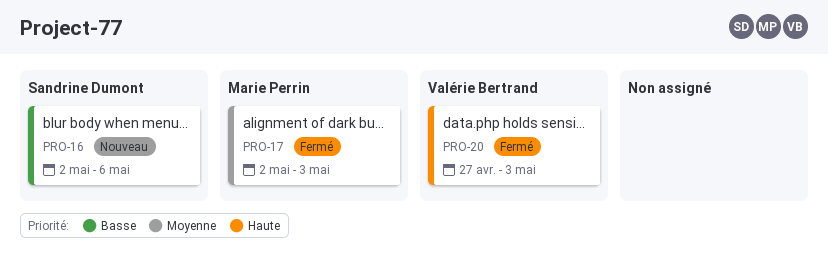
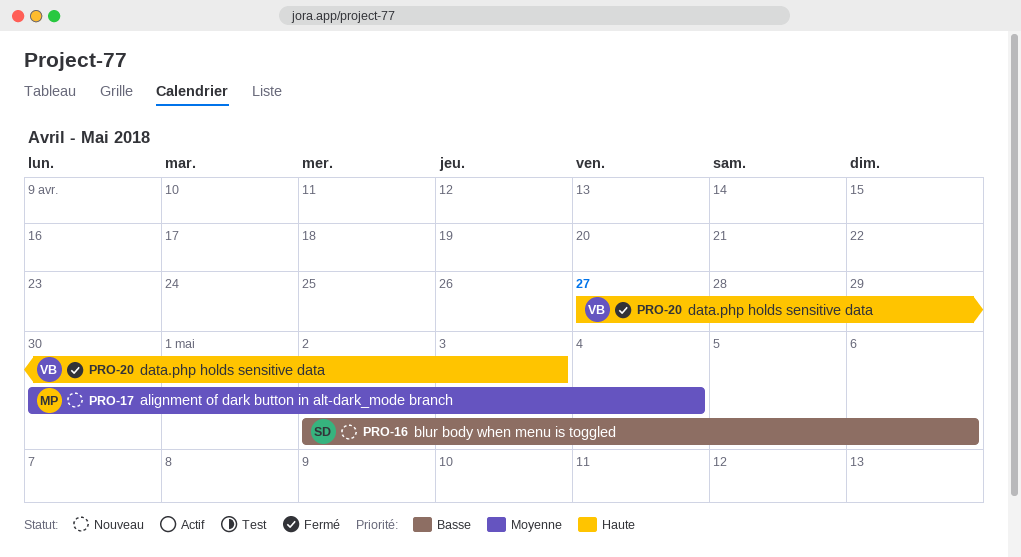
PRO-17, status: Fermé -> Nouveau
PRO-17, start: May 2 -> Apr 30
PRO-17, due: May 3 -> May 4

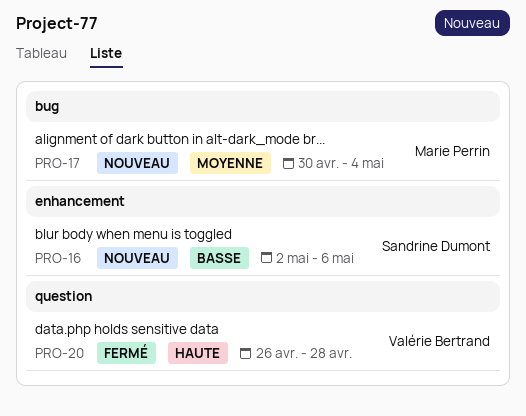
PRO-20, start: Apr 27 -> Apr 26
PRO-20, due: May 3 -> Apr 28

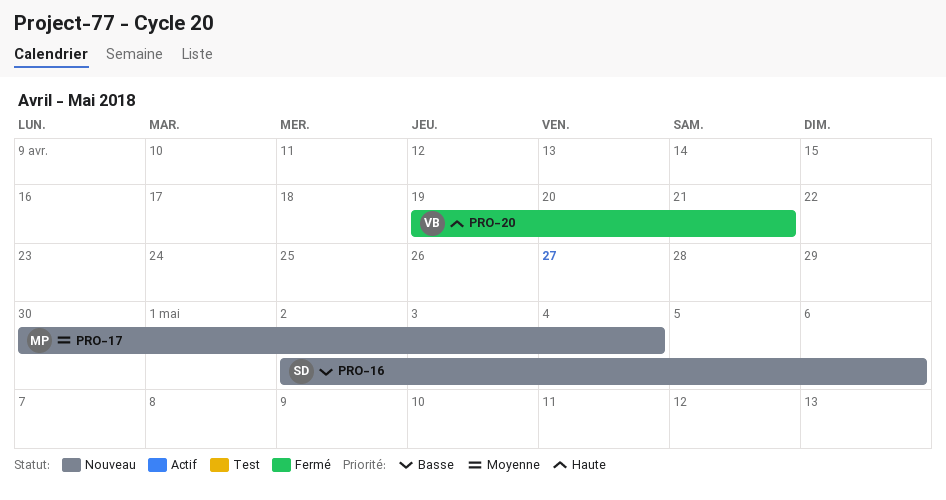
PRO-20, start: Apr 26 -> Apr 19
PRO-20, due: Apr 28 -> Apr 21

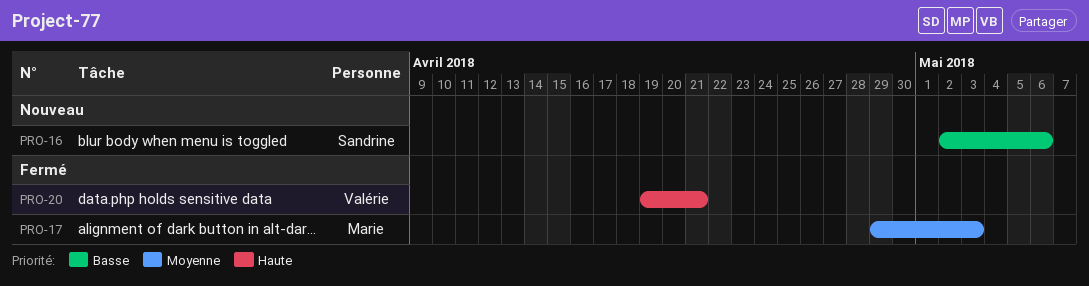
PRO-17, status: Nouveau -> Fermé
PRO-17, start: Apr 30 -> Apr 29
PRO-17, due: May 4 -> May 3

